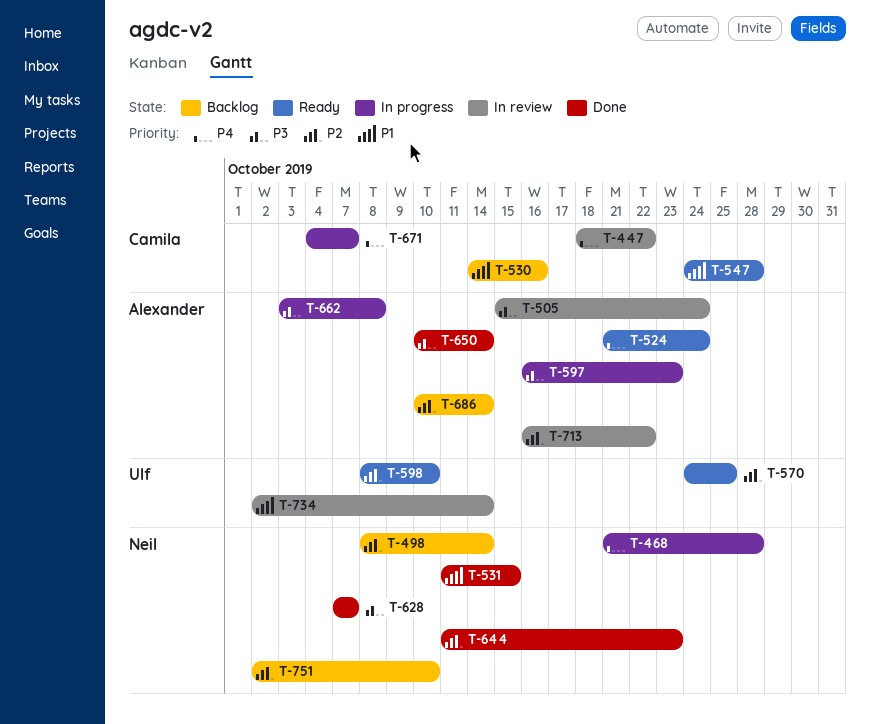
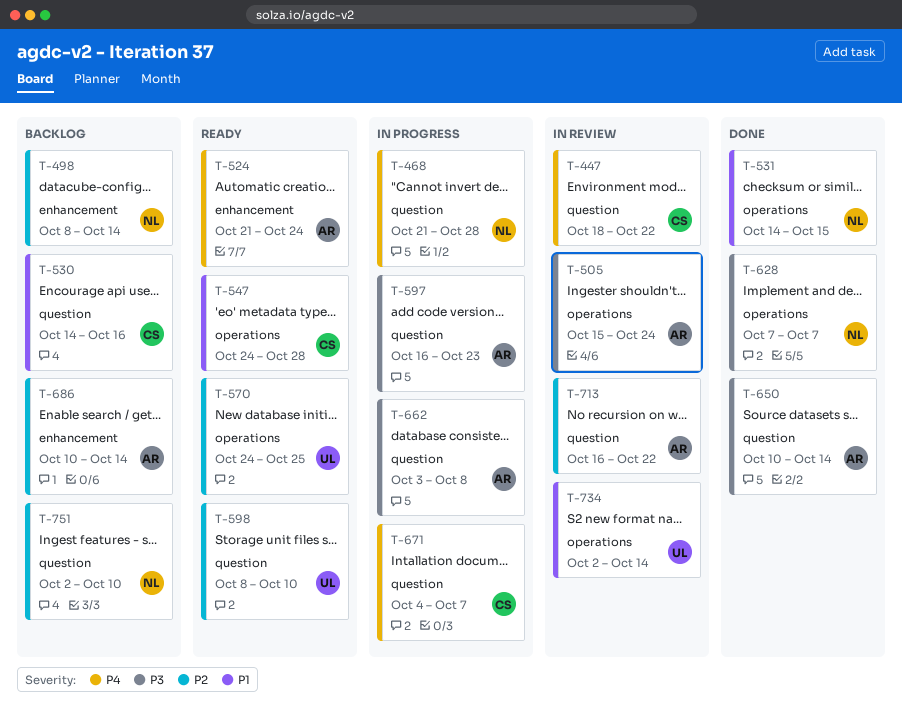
T-531, start: Oct 11 -> Oct 14
T-644: present -> none

